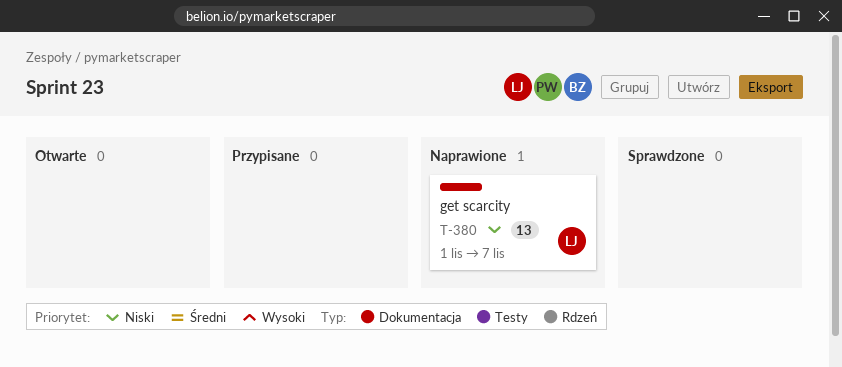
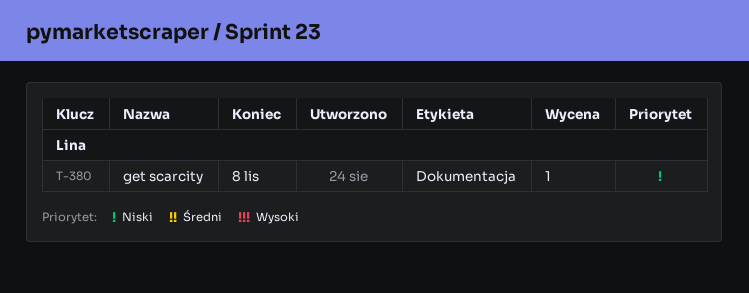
T-380, estimate: 13 -> 1
T-380, due: Nov 7 -> Nov 8

